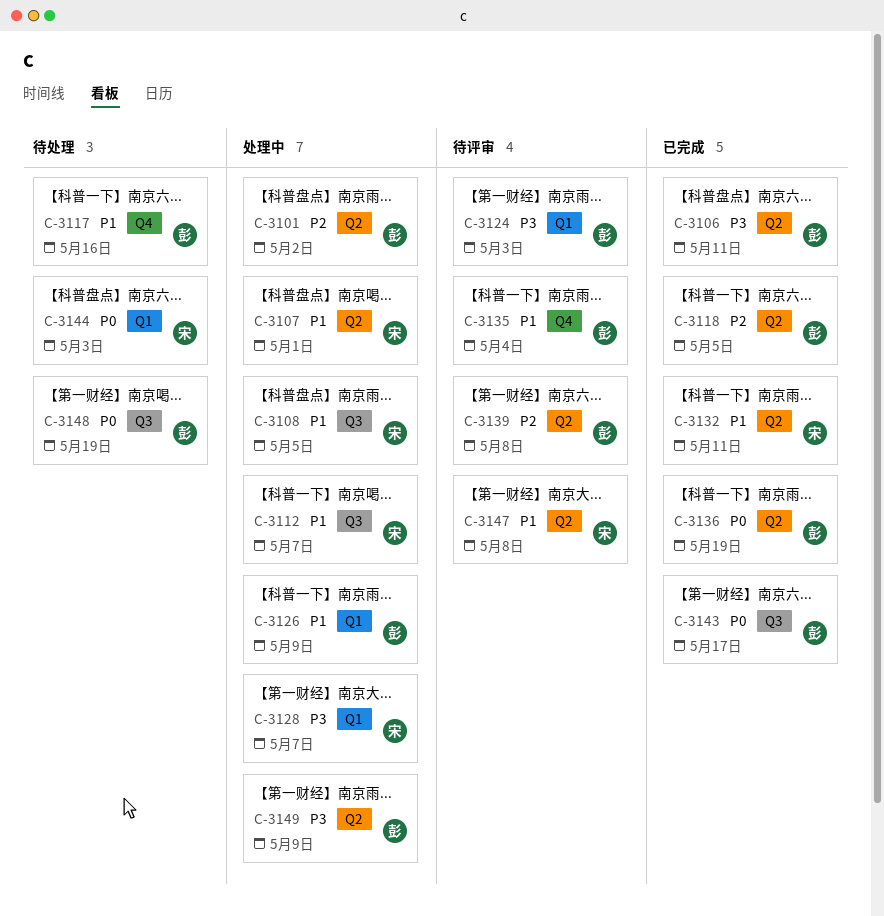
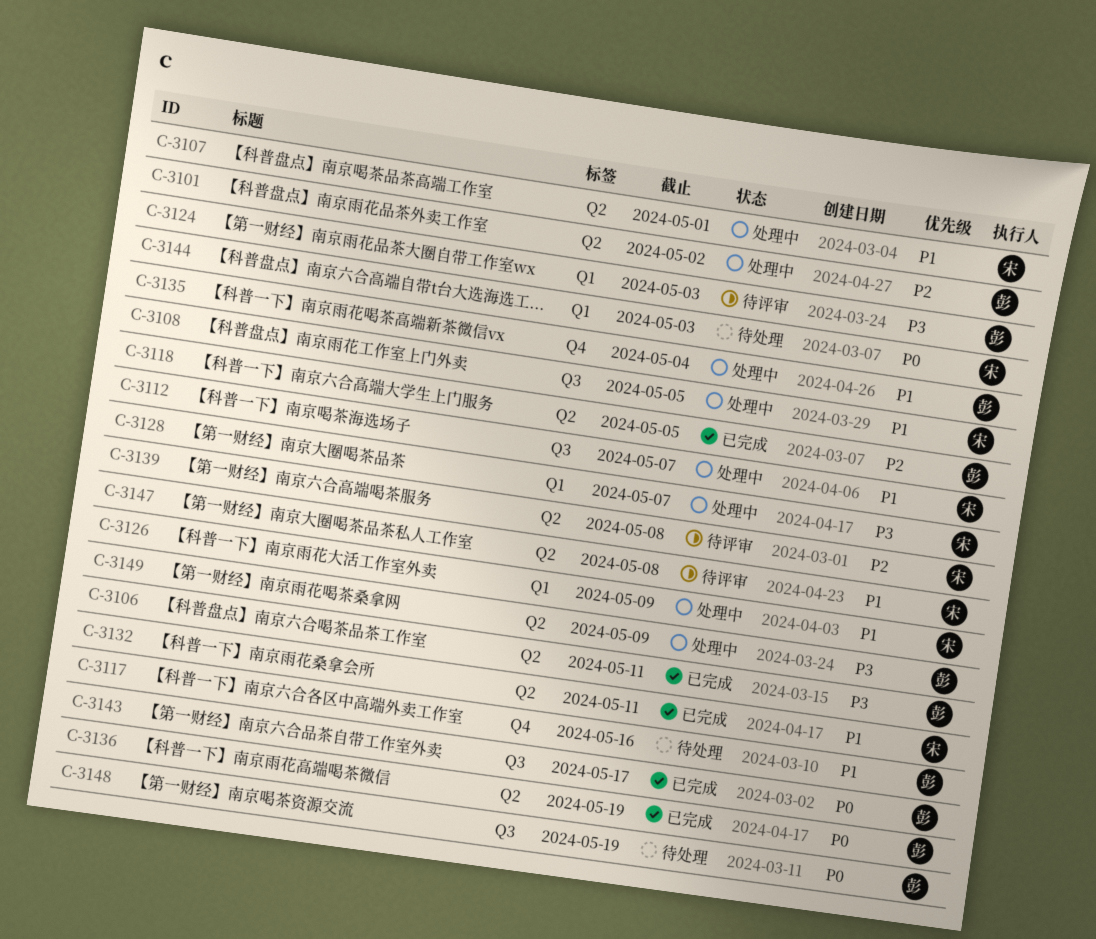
C-3126, owner: 彭 -> 宋
C-3135, status: 待评审 -> 处理中
C-3139, owner: 彭 -> 宋

